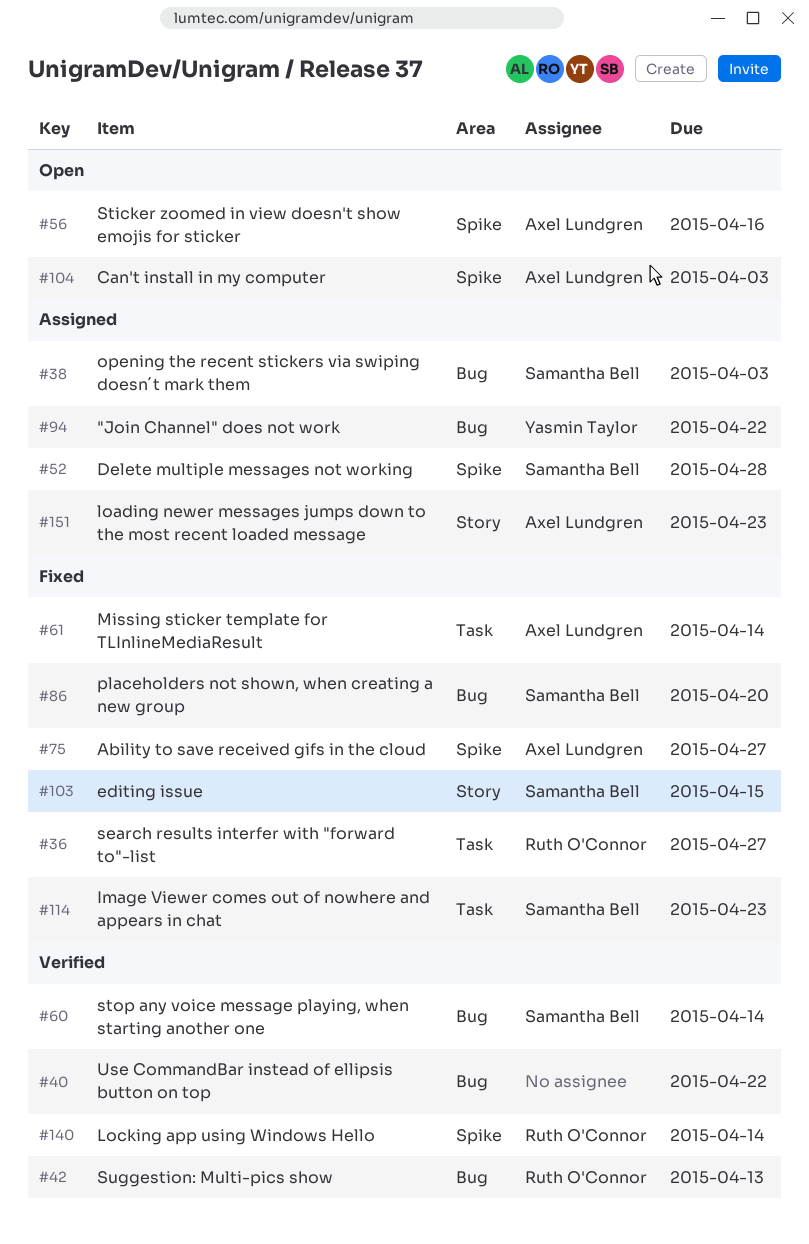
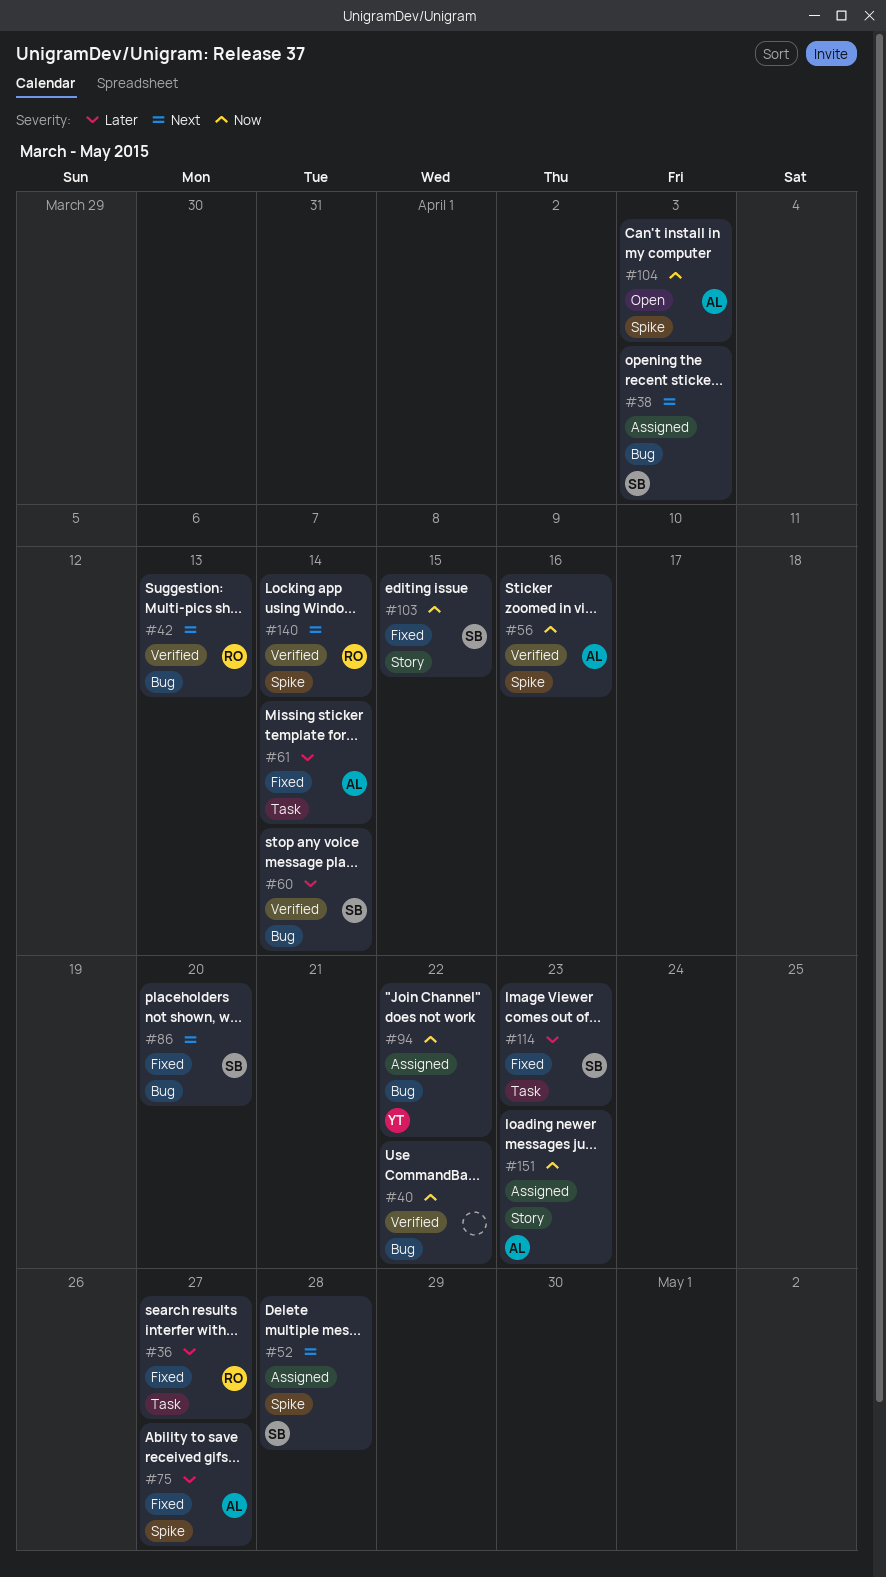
#56, status: Open -> Verified

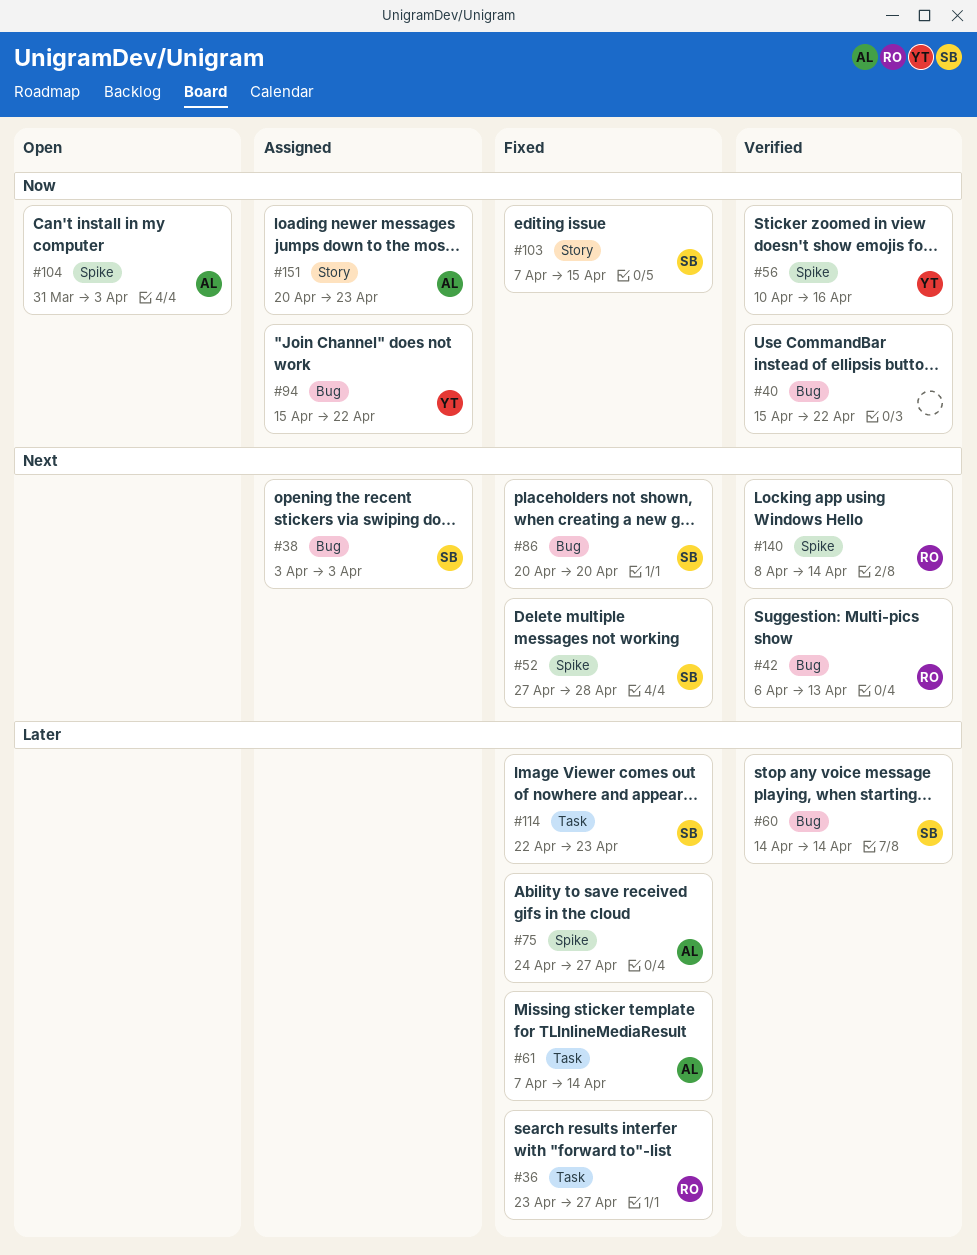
#52, status: Assigned -> Fixed
#56, owner: AL -> YT

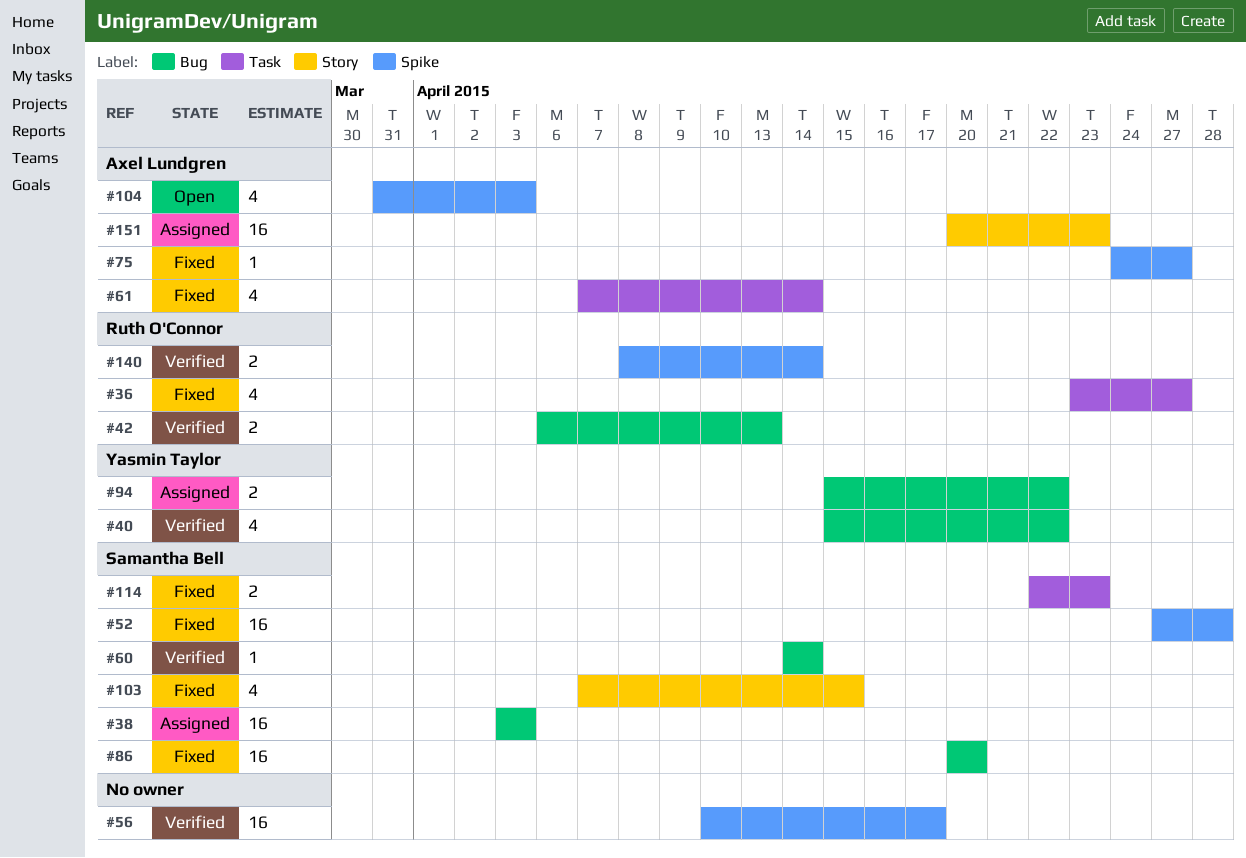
#40, owner: none -> Yasmin Taylor
#56, owner: Yasmin Taylor -> none
#56, due: Apr 16 -> Apr 17

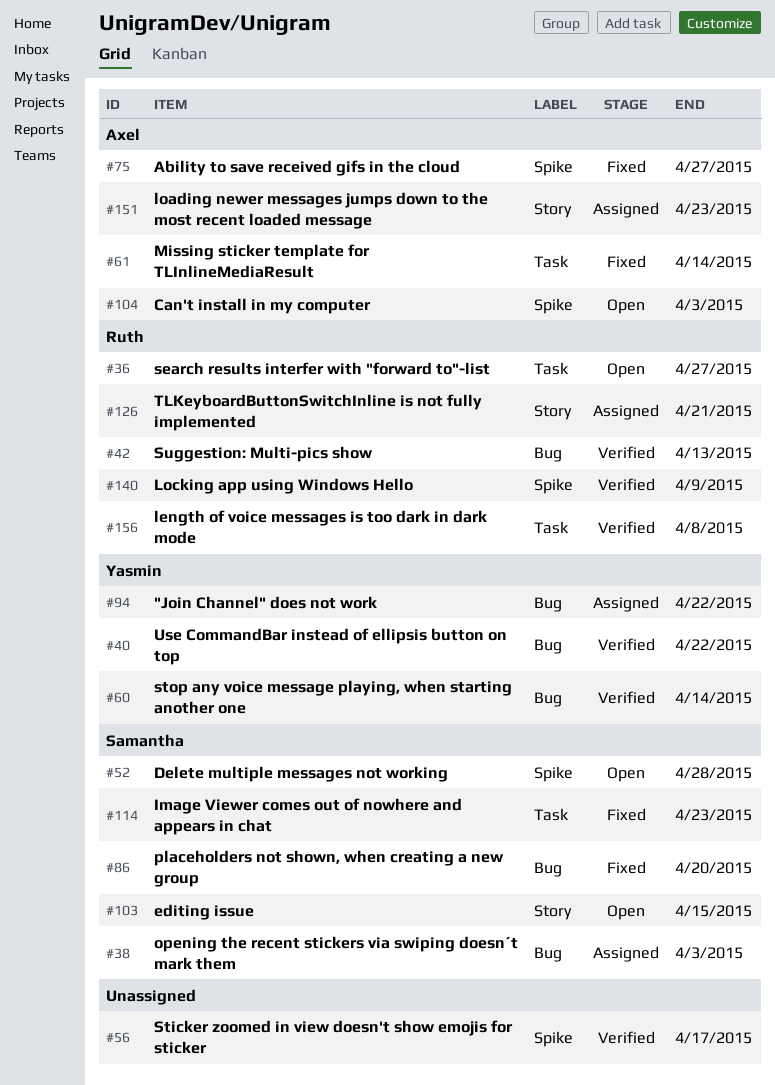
#36, status: Fixed -> Open
#52, status: Fixed -> Open
#60, owner: Samantha Bell -> Yasmin Taylor
#103, status: Fixed -> Open
#126: none -> present
#140, due: Apr 14 -> Apr 9
#156: none -> present

